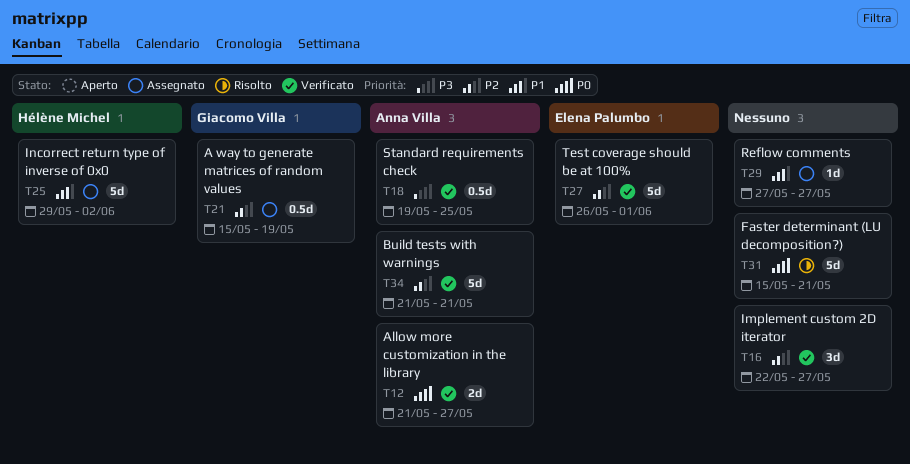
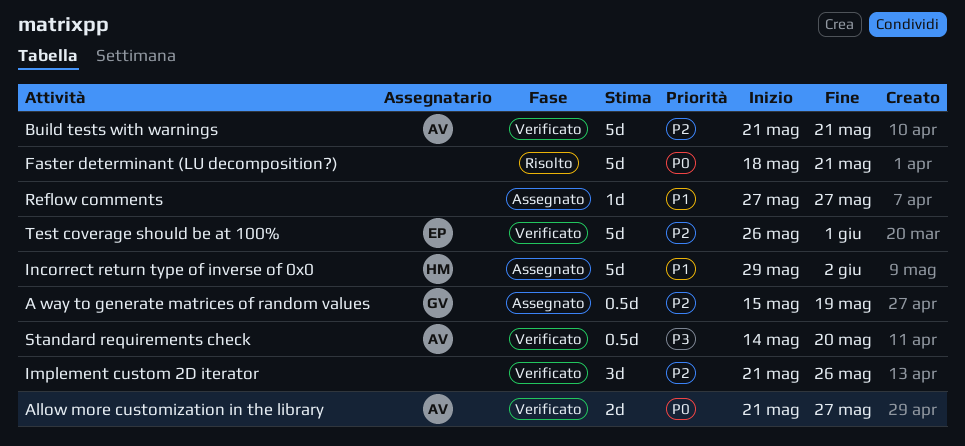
Faster determinant (LU decomposition?), start: May 15 -> May 18
Implement custom 2D iterator, start: May 22 -> May 21
Implement custom 2D iterator, due: May 27 -> May 26
Standard requirements check, start: May 19 -> May 14
Standard requirements check, due: May 25 -> May 20

